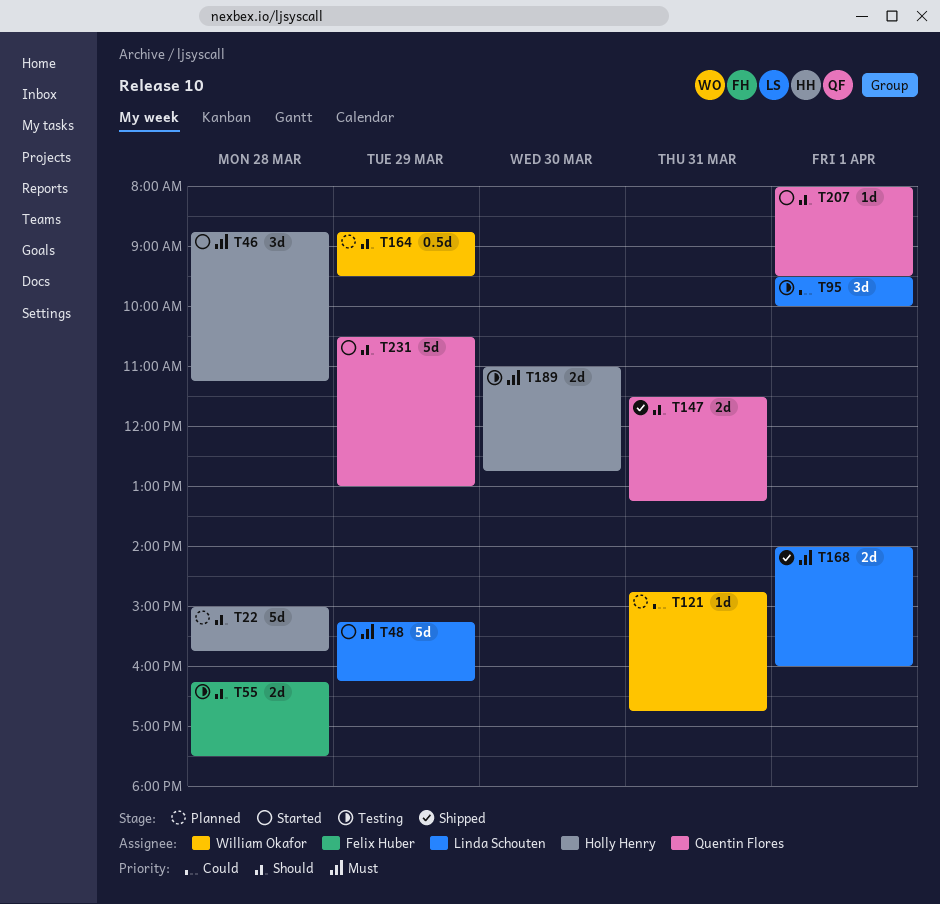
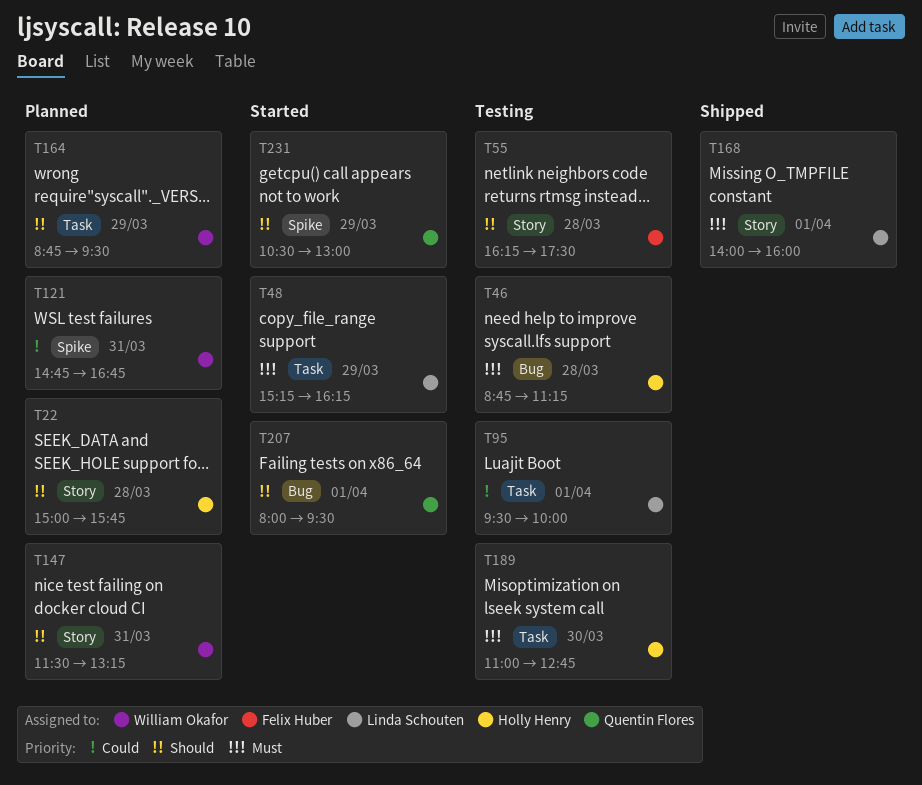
T46, status: Started -> Testing
T147, status: Shipped -> Planned
T147, owner: Quentin Flores -> William Okafor

